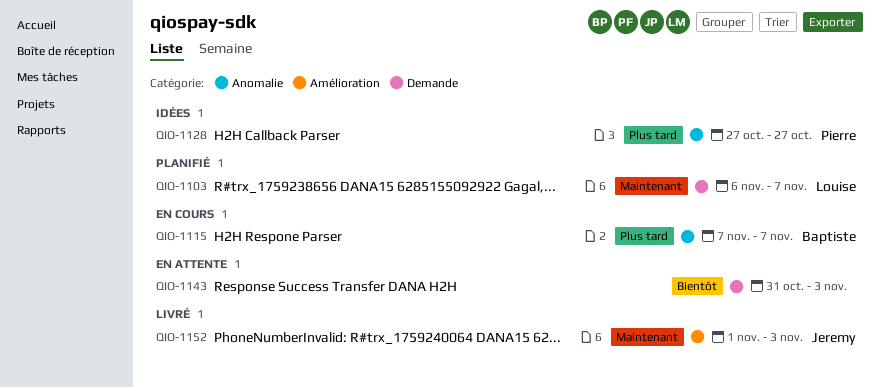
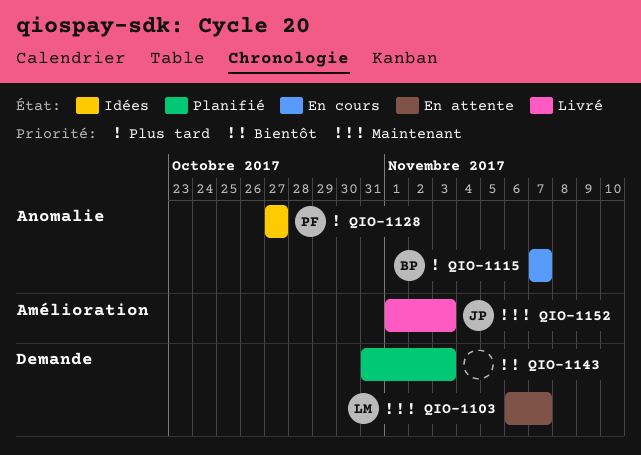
QIO-1103, status: Planifié -> En attente
QIO-1143, status: En attente -> Planifié

